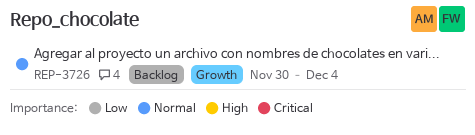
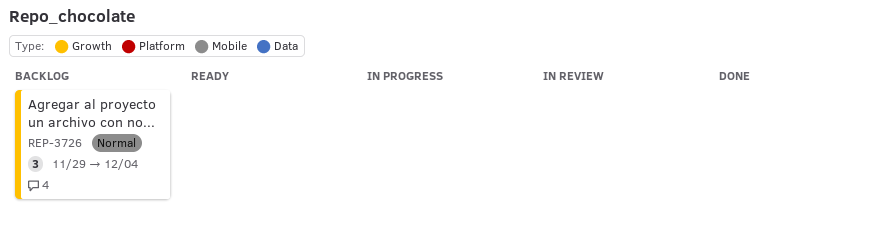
REP-3726, start: Nov 30 -> Nov 29

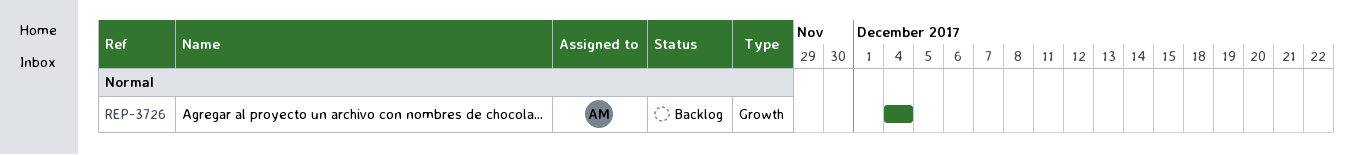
REP-3726, start: Nov 29 -> Dec 4

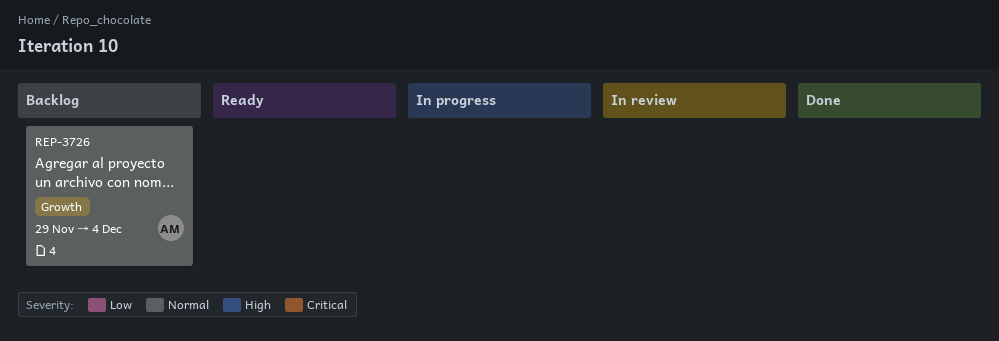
REP-3726, start: Dec 4 -> Nov 29

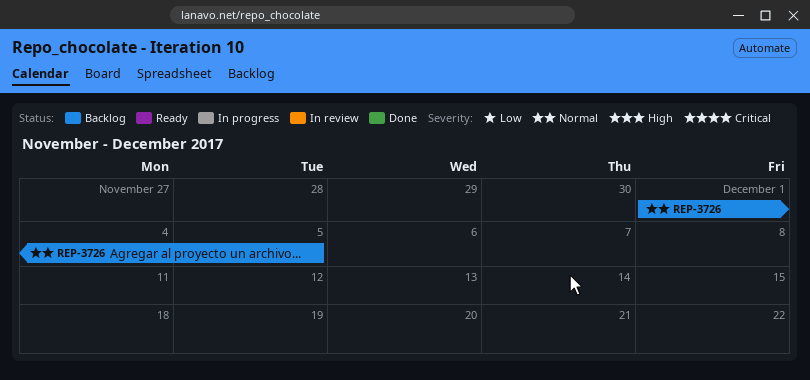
REP-3726, start: Nov 29 -> Dec 1
REP-3726, due: Dec 4 -> Dec 5

